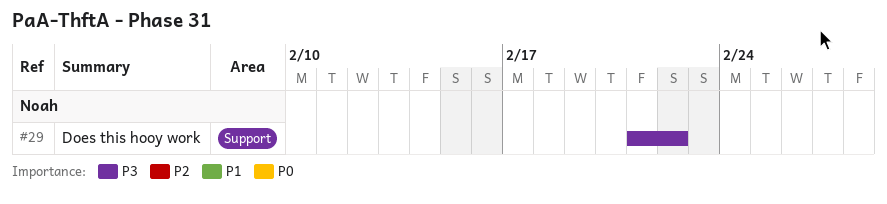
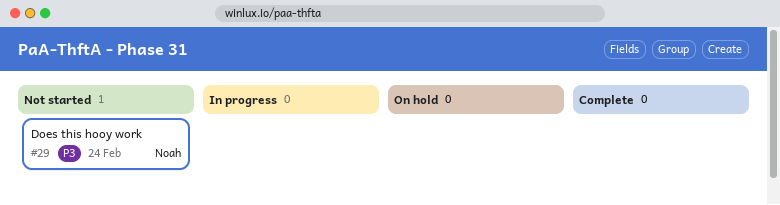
#29, due: Feb 22 -> Feb 24

